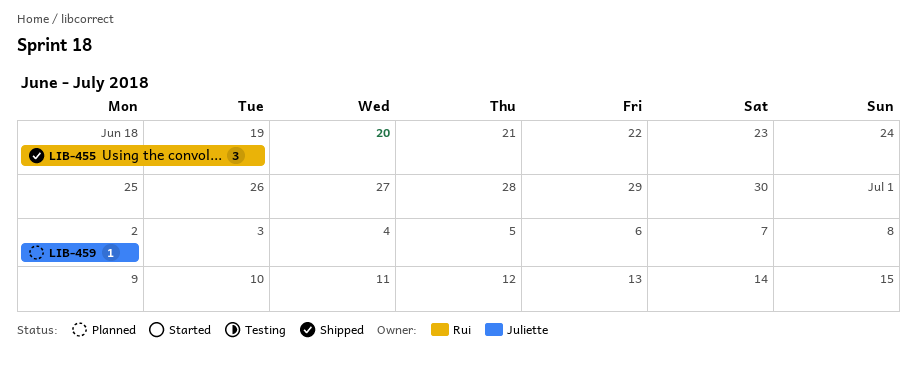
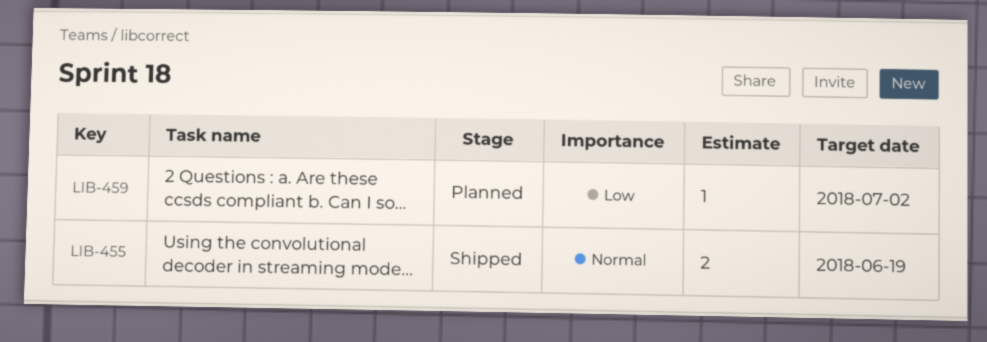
LIB-455, estimate: 3 -> 2

